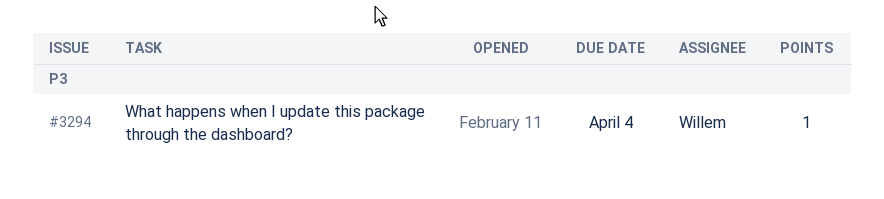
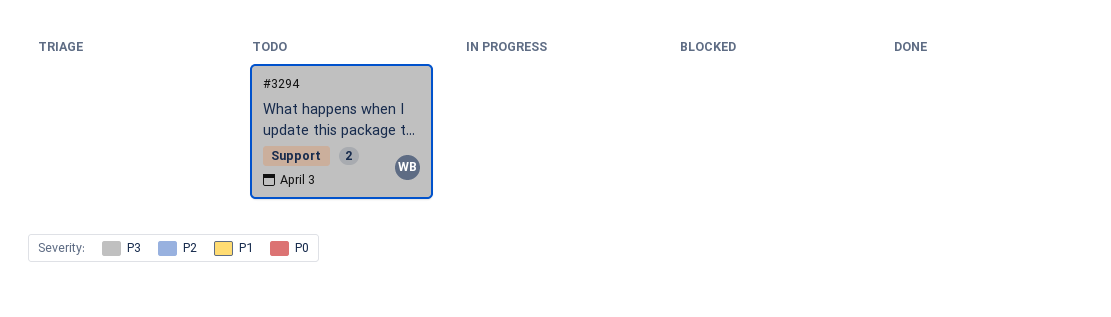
#3294, estimate: 1 -> 2
#3294, due: Apr 4 -> Apr 3

